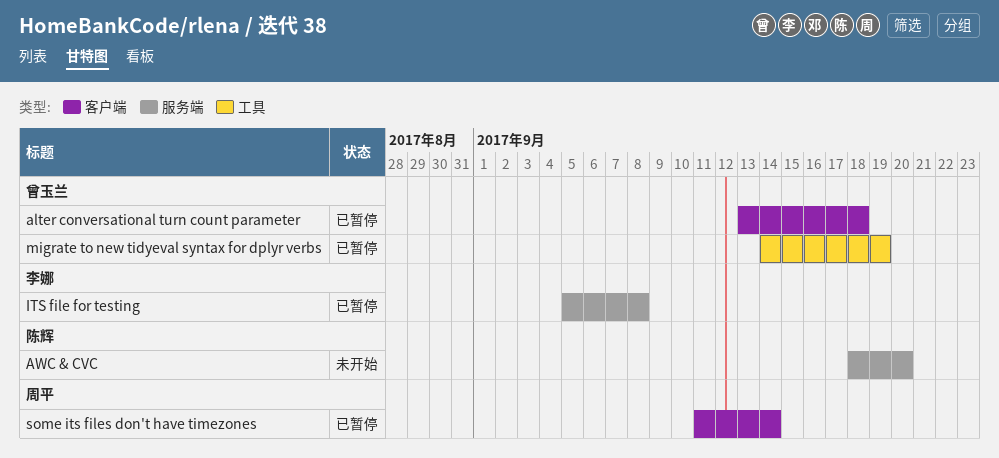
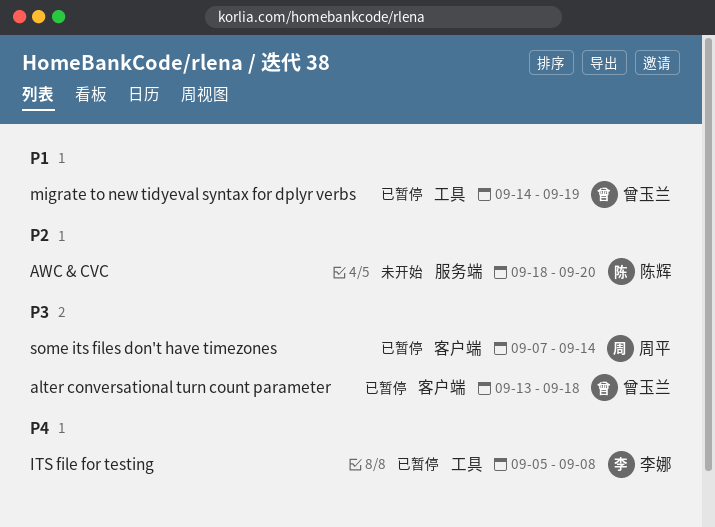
ITS file for testing, label: 服务端 -> 工具
some its files don't have timezones, start: Sep 11 -> Sep 7

